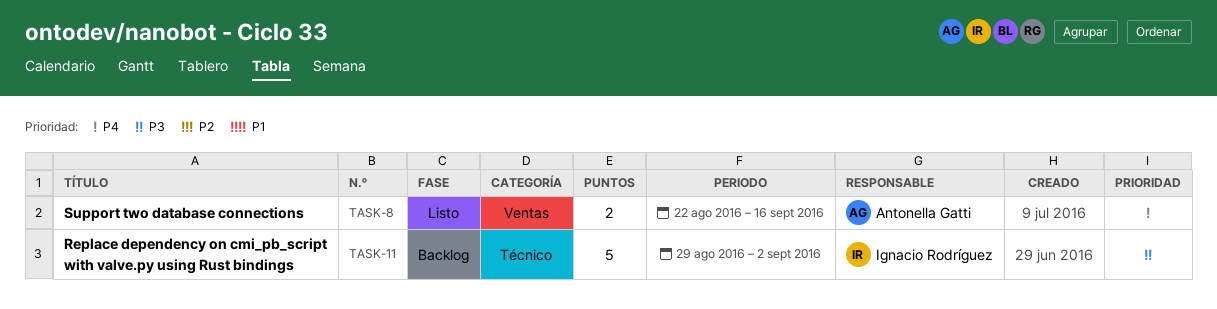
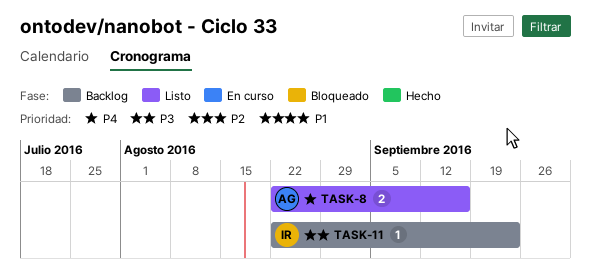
TASK-11, estimate: 5 -> 1
TASK-11, start: Aug 29 -> Aug 22
TASK-11, due: Sep 2 -> Sep 23

